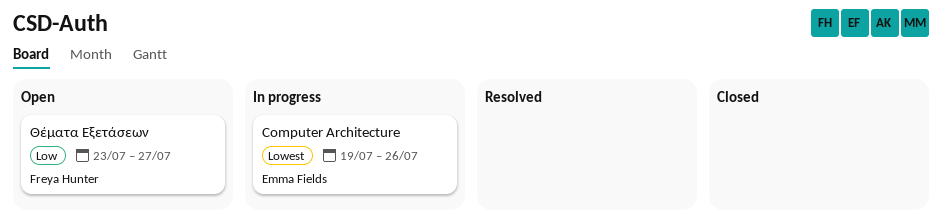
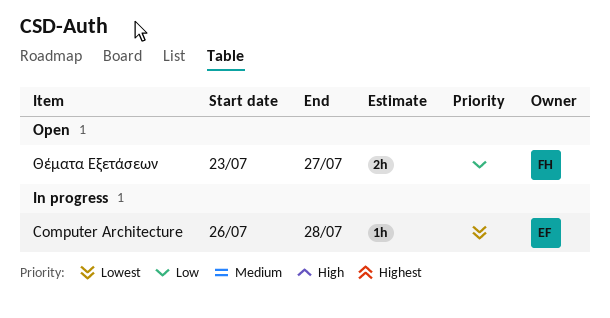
Computer Architecture, start: Jul 19 -> Jul 26
Computer Architecture, due: Jul 26 -> Jul 28

